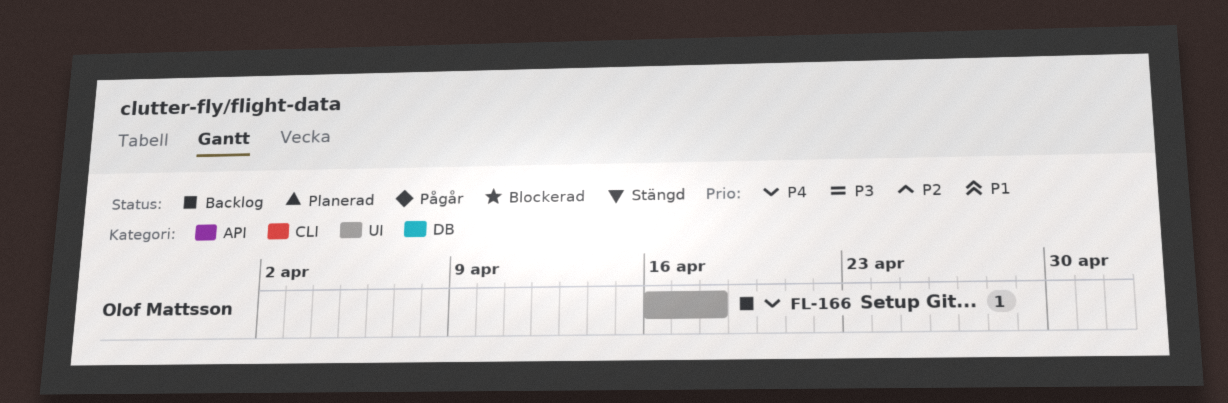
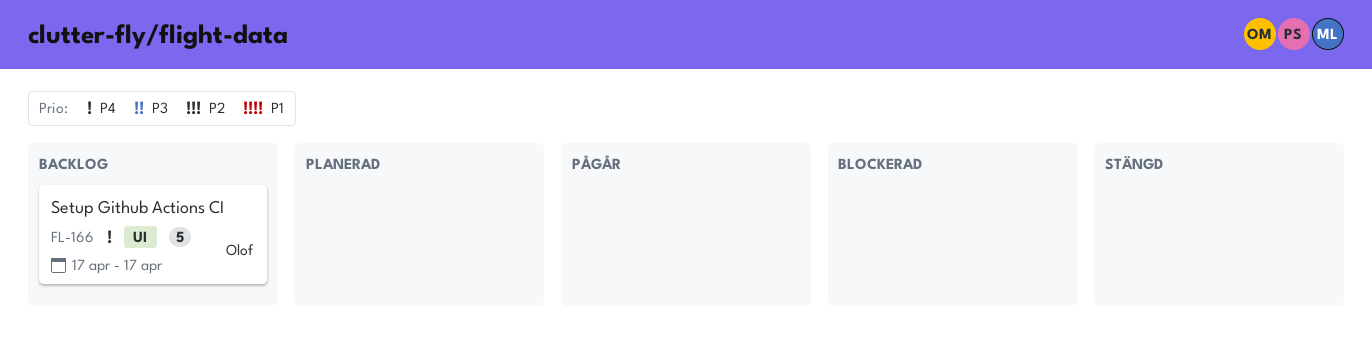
FL-166, estimate: 1 -> 5
FL-166, start: Apr 16 -> Apr 17
FL-166, due: Apr 18 -> Apr 17

